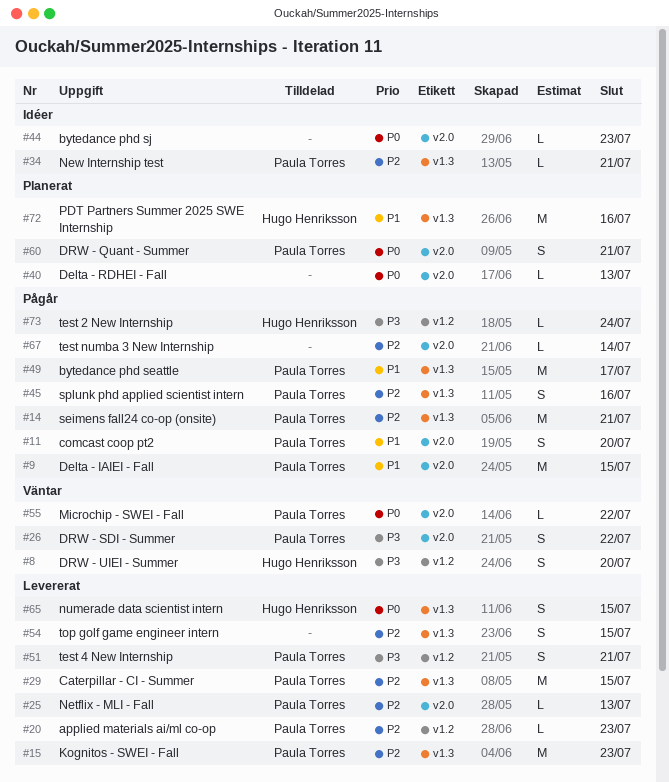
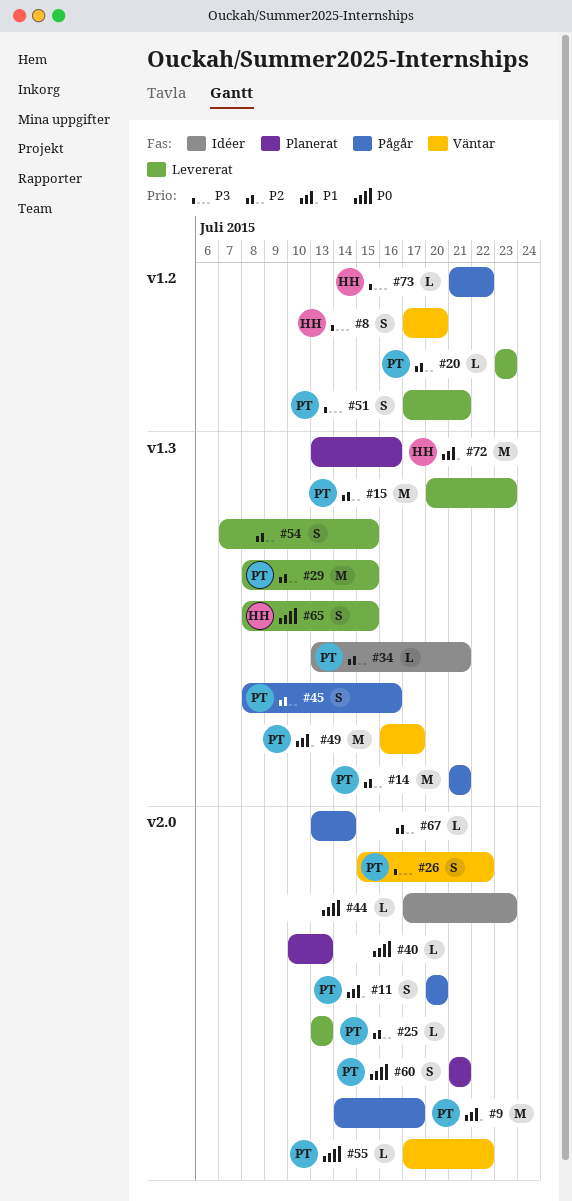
#9, due: Jul 15 -> Jul 17
#49, status: Pågår -> Väntar
#73, due: Jul 24 -> Jul 22

